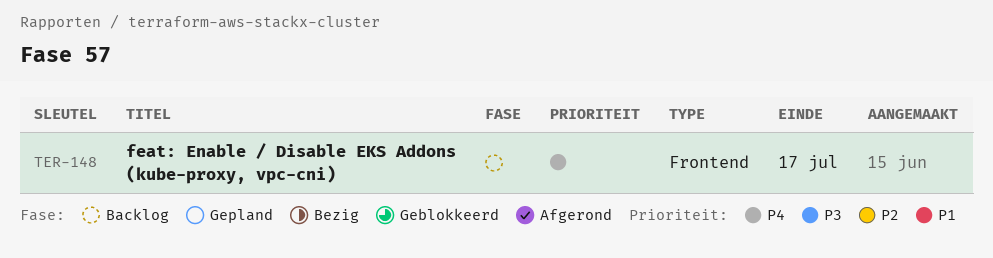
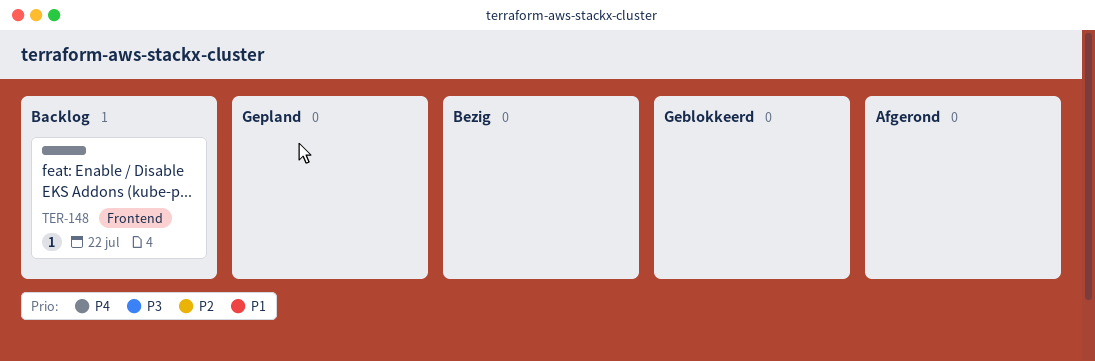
TER-148, due: Jul 17 -> Jul 22

